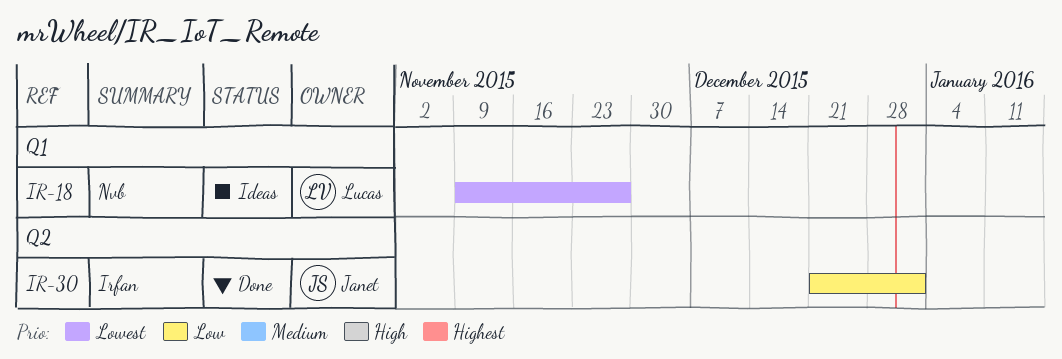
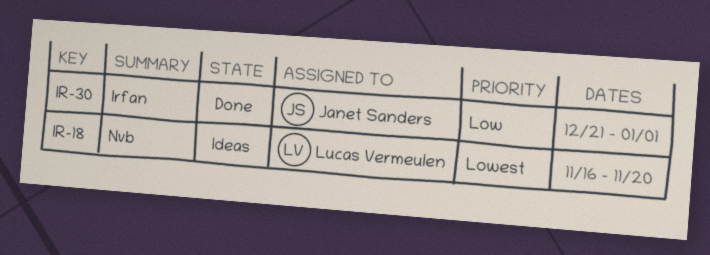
IR-18, start: Nov 9 -> Nov 16
IR-18, due: Nov 27 -> Nov 20

